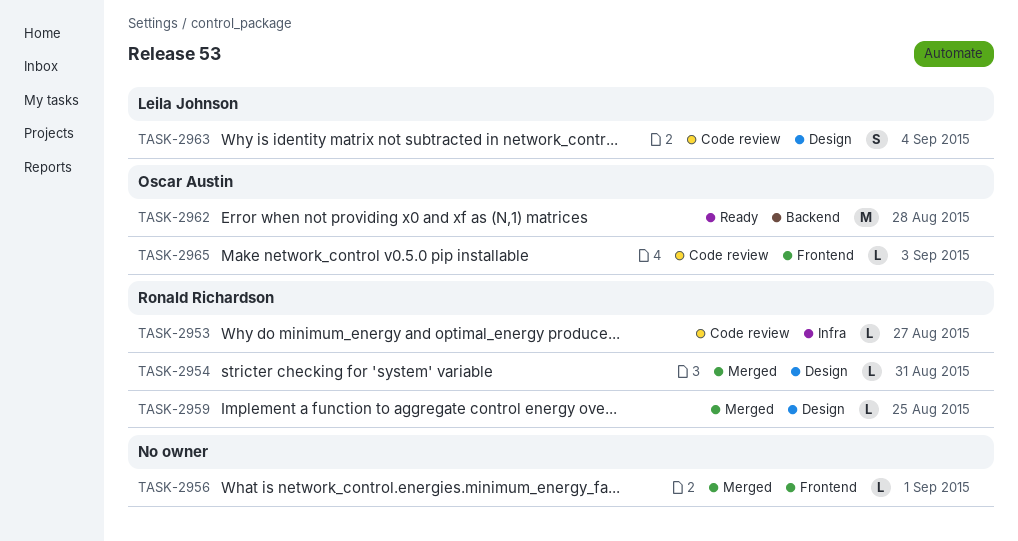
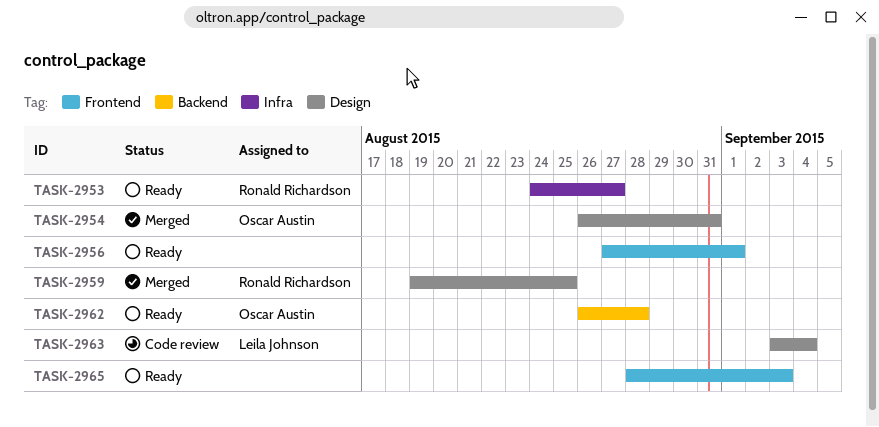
TASK-2953, status: Code review -> Ready
TASK-2954, owner: Ronald Richardson -> Oscar Austin
TASK-2956, status: Merged -> Ready
TASK-2965, status: Code review -> Ready
TASK-2965, owner: Oscar Austin -> none

